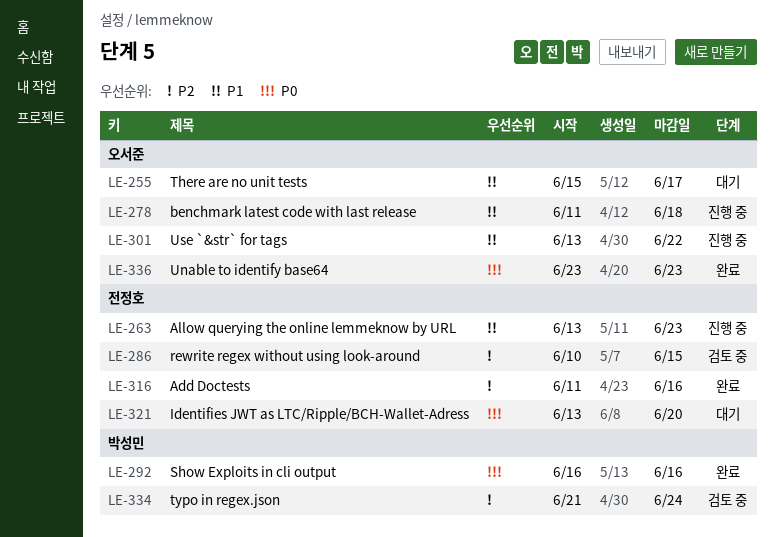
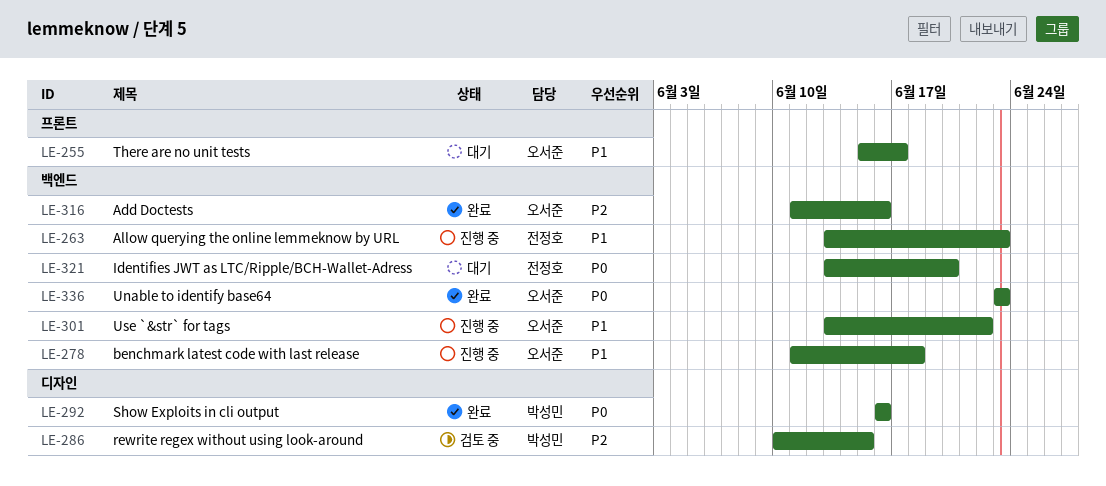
LE-286, owner: 전정호 -> 박성민
LE-316, owner: 전정호 -> 오서준
LE-334: present -> none

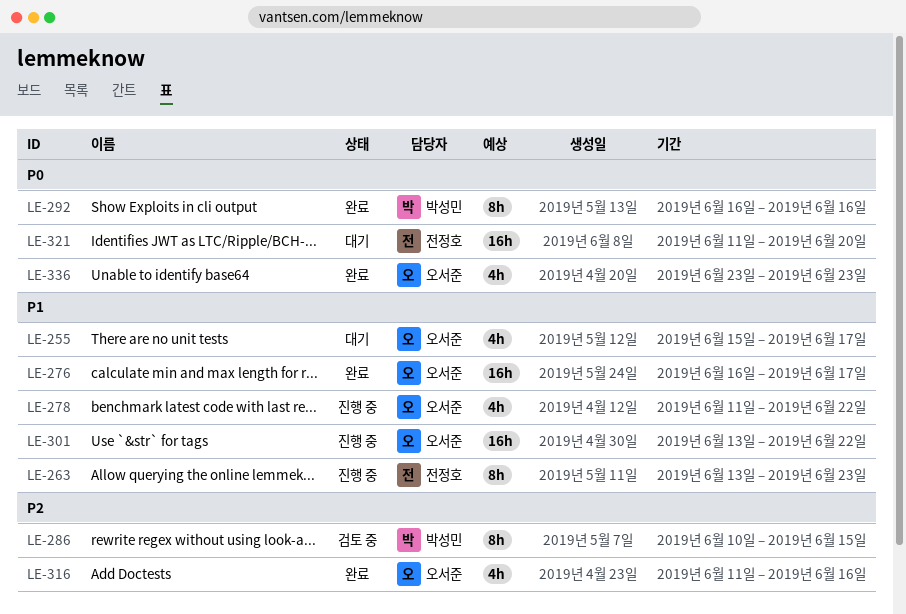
LE-276: none -> present
LE-278, due: Jun 18 -> Jun 22
LE-321, start: Jun 13 -> Jun 11

